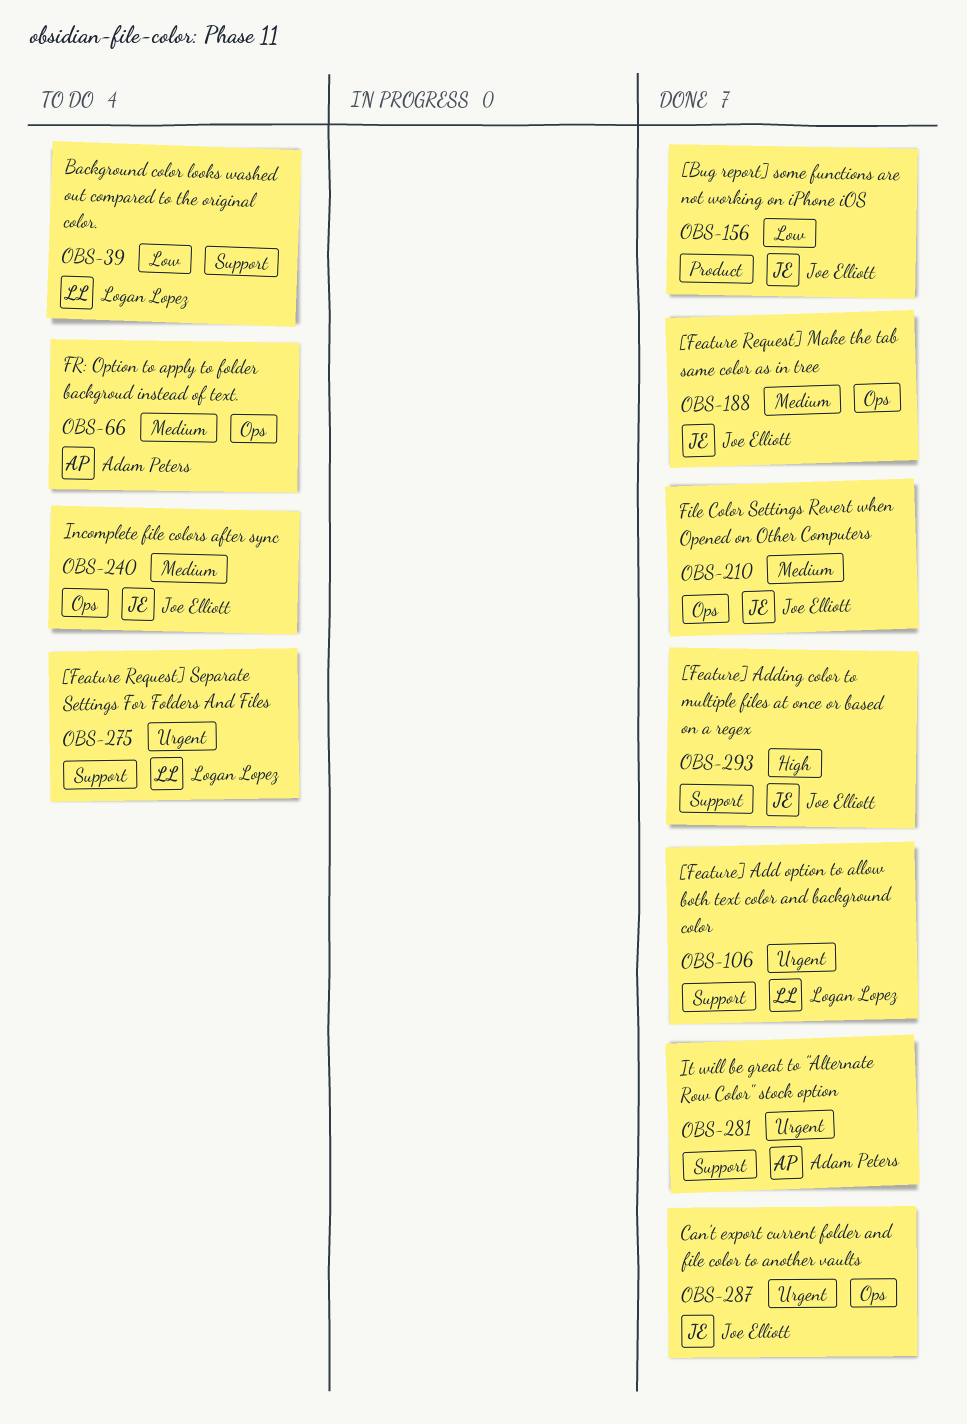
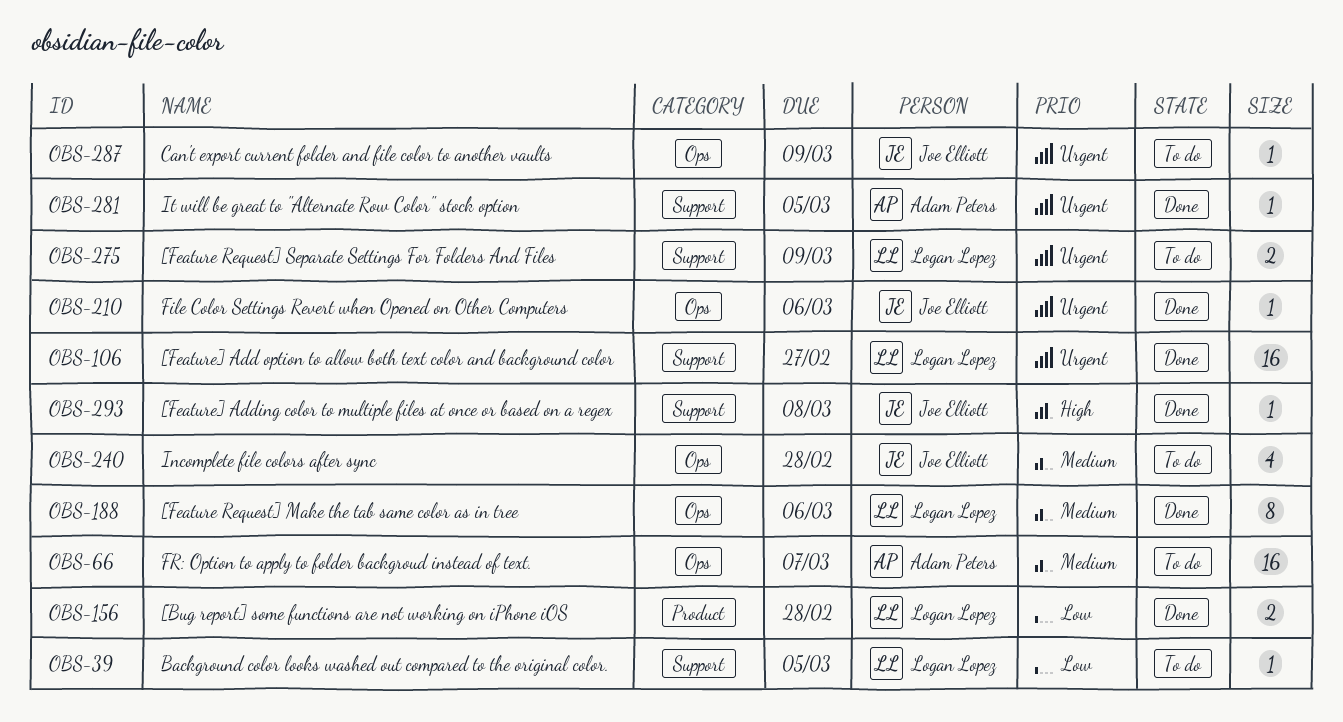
OBS-156, owner: Joe Elliott -> Logan Lopez
OBS-188, owner: Joe Elliott -> Logan Lopez
OBS-210, priority: Medium -> Urgent
OBS-287, status: Done -> To do

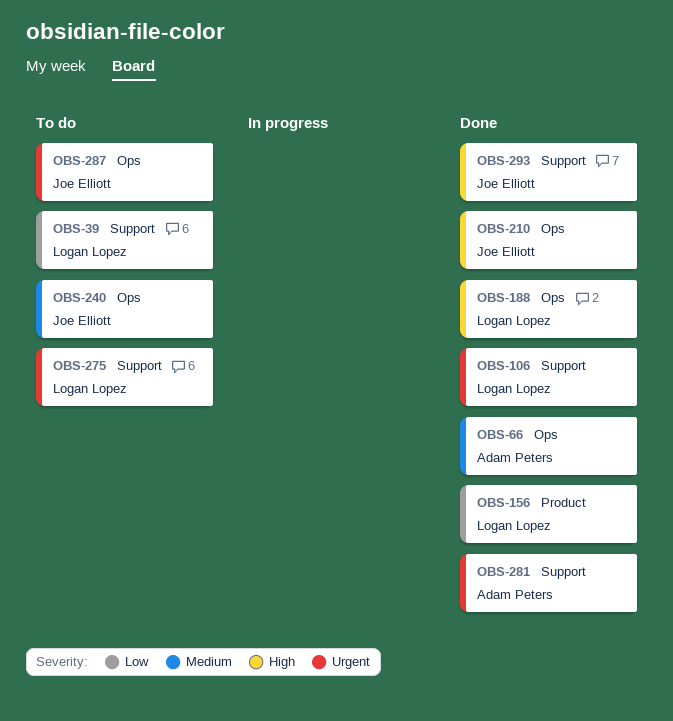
OBS-66, status: To do -> Done
OBS-188, priority: Medium -> High
OBS-210, priority: Urgent -> High

